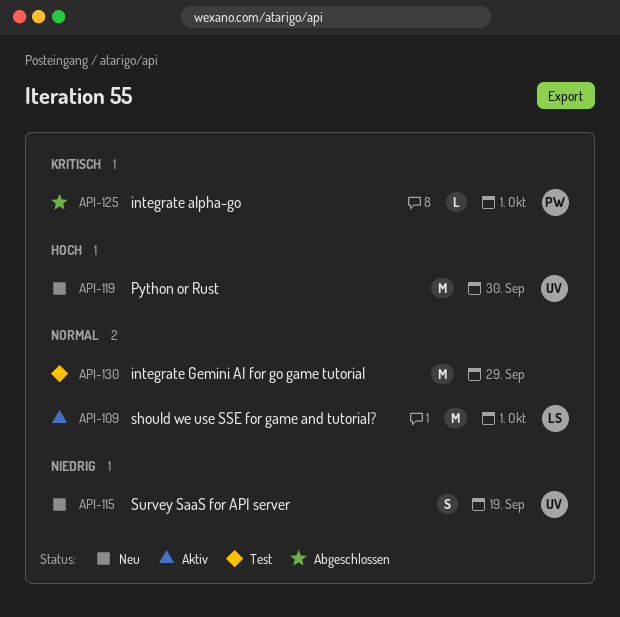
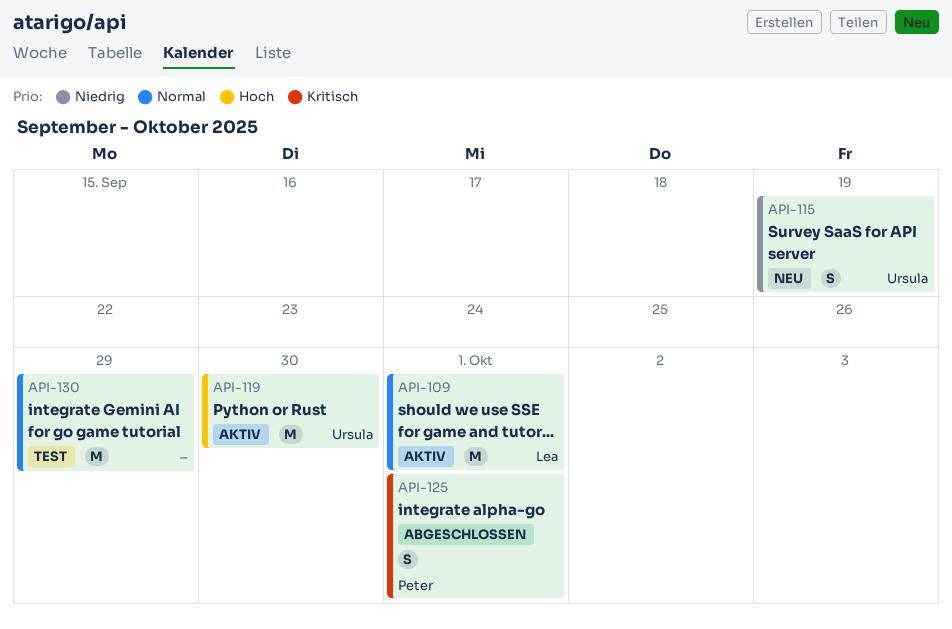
API-119, status: Neu -> Aktiv
API-125, estimate: L -> S

